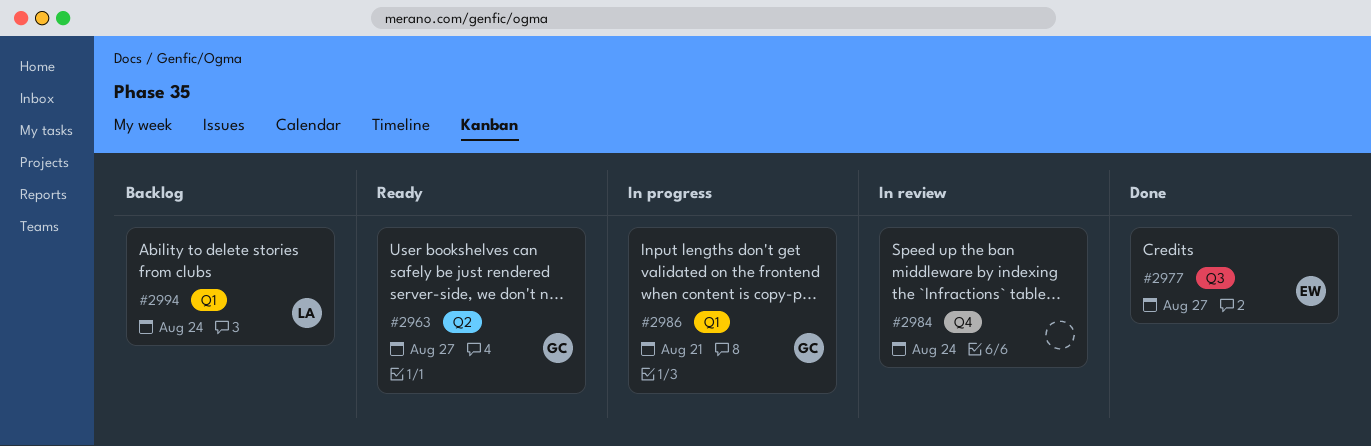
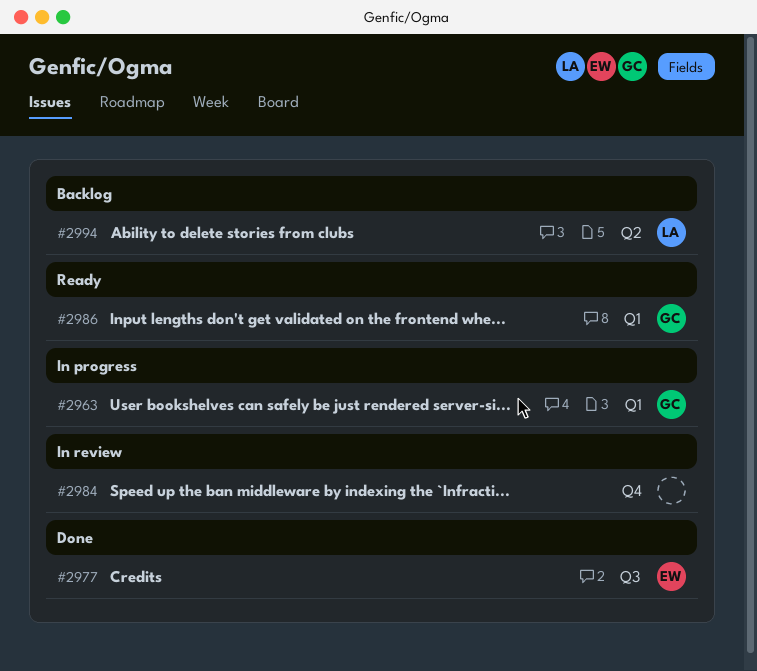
#2963, status: Ready -> In progress
#2963, label: Q2 -> Q1
#2986, status: In progress -> Ready
#2994, label: Q1 -> Q2

